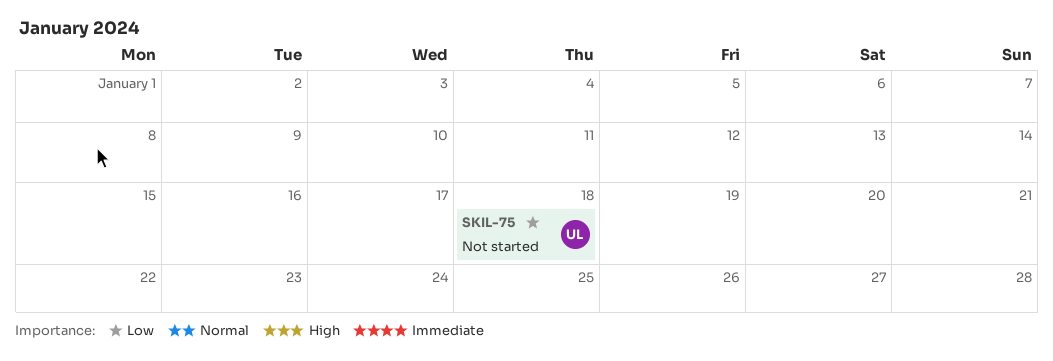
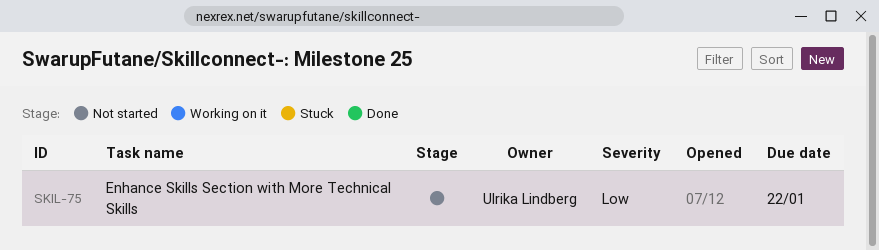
SKIL-75, due: Jan 18 -> Jan 22

